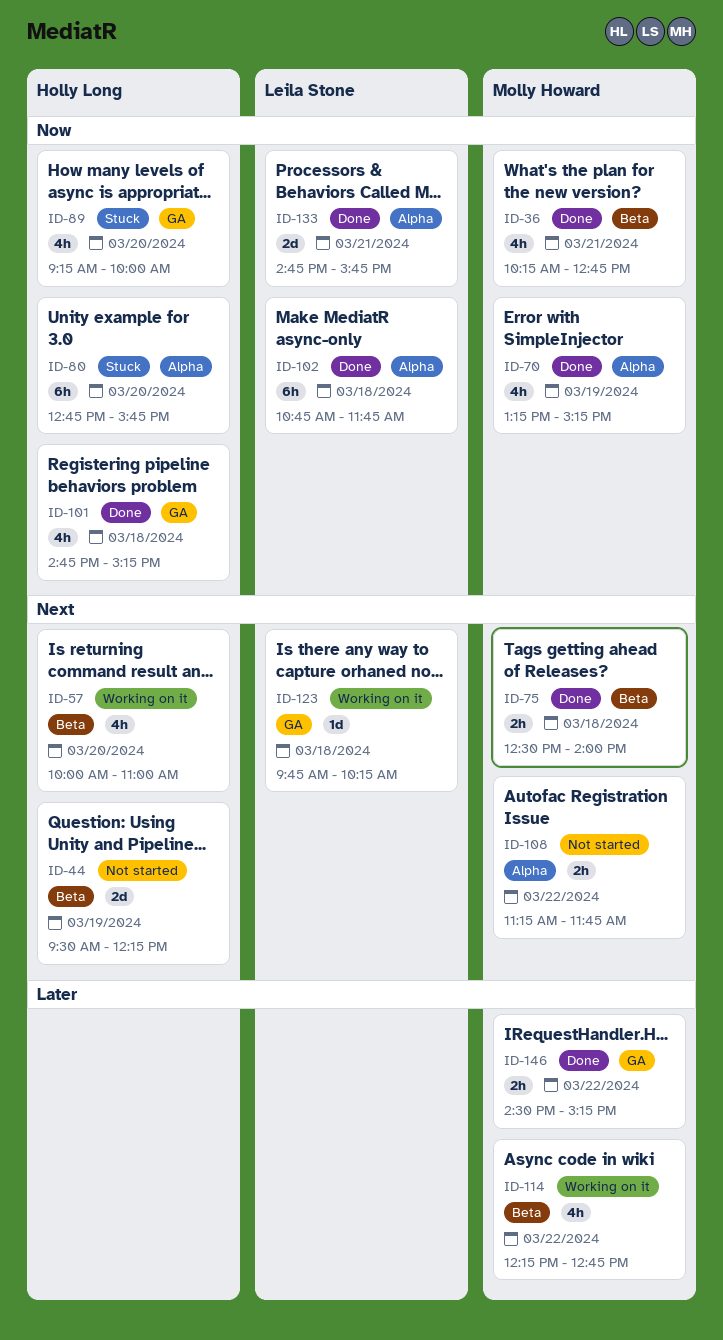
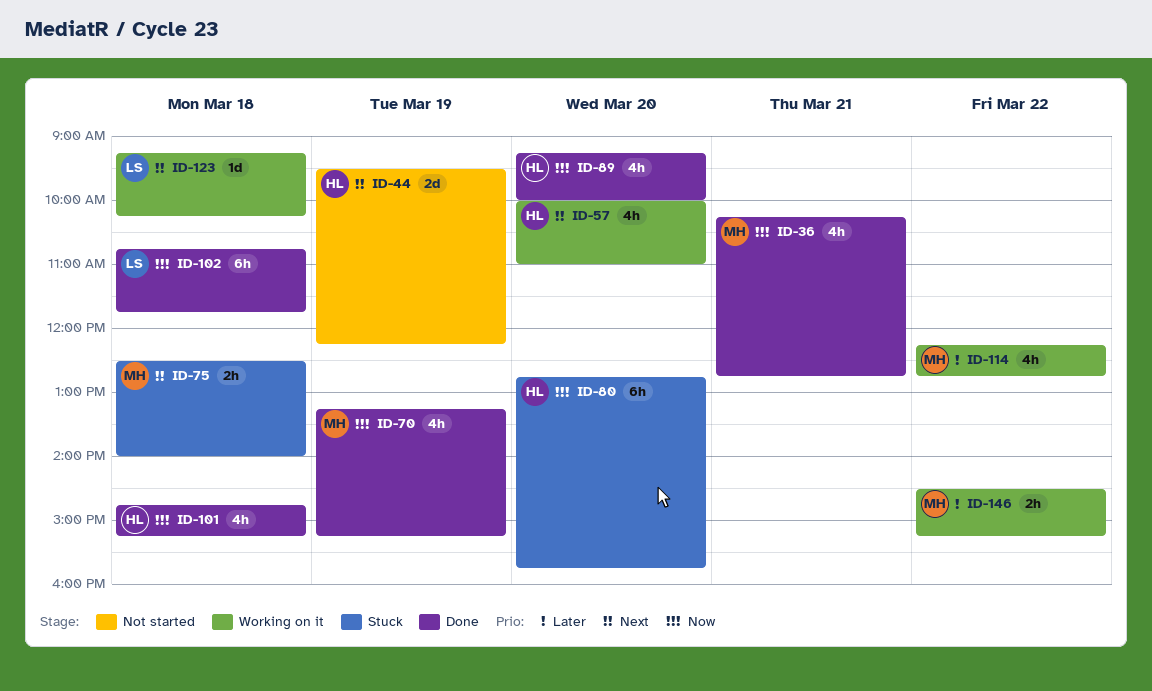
ID-75, status: Done -> Stuck
ID-89, status: Stuck -> Done
ID-108: present -> none
ID-123, begins: 09:45 -> 09:15
ID-133: present -> none
ID-146, status: Done -> Working on it

